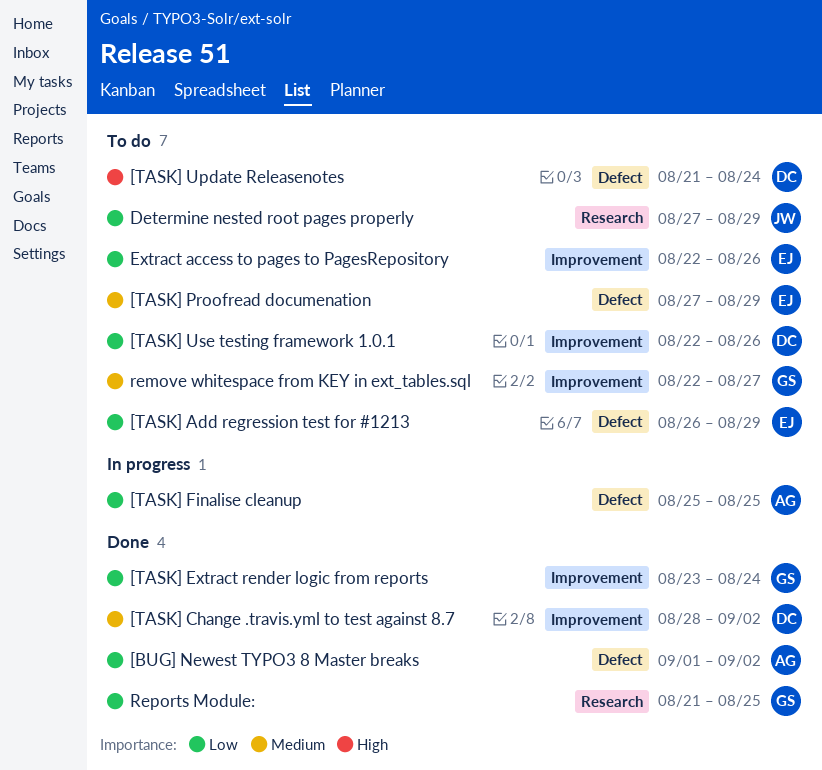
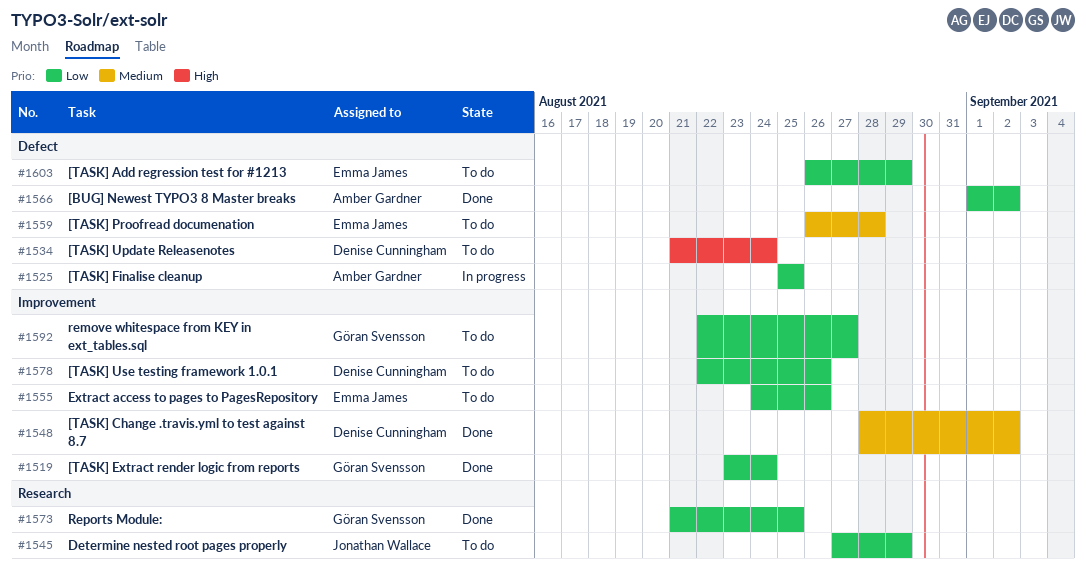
[TASK] Proofread documenation, start: Aug 27 -> Aug 26
[TASK] Proofread documenation, due: Aug 29 -> Aug 28
Extract access to pages to PagesRepository, start: Aug 22 -> Aug 24
remove whitespace from KEY in ext_tables.sql, priority: Medium -> Low

